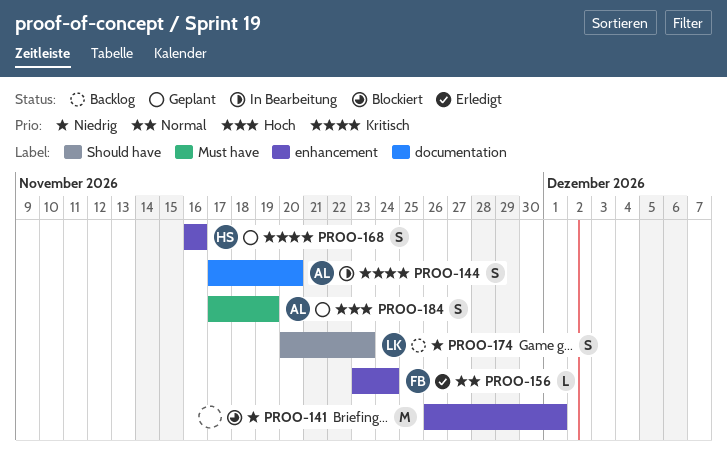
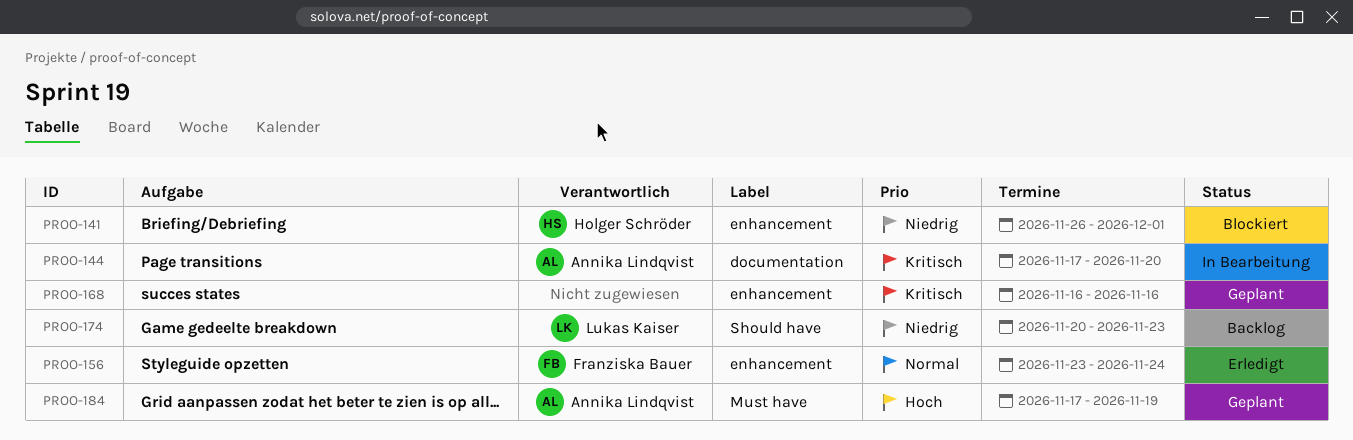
PROO-141, owner: none -> Holger Schröder
PROO-168, owner: Holger Schröder -> none

